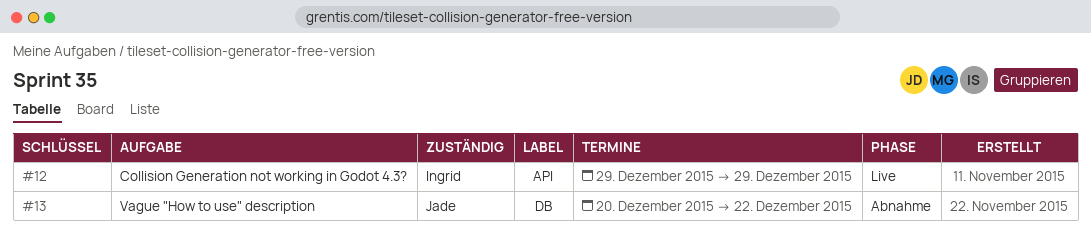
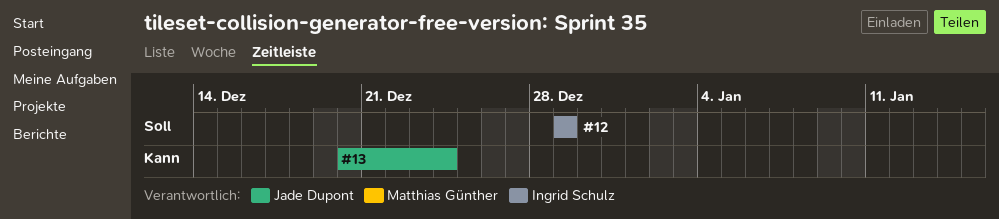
#13, due: Dec 22 -> Dec 24

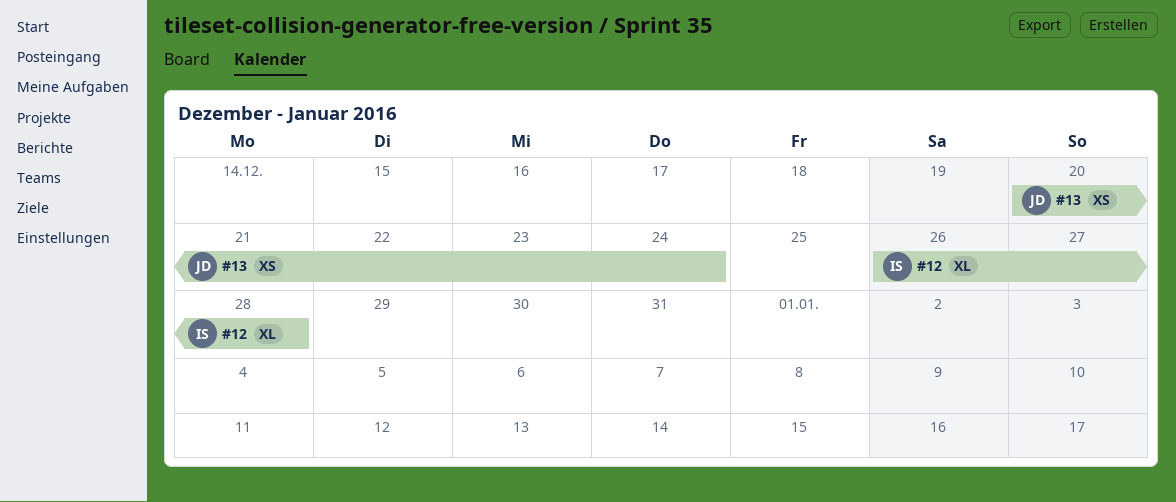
#12, start: Dec 29 -> Dec 26
#12, due: Dec 29 -> Dec 28

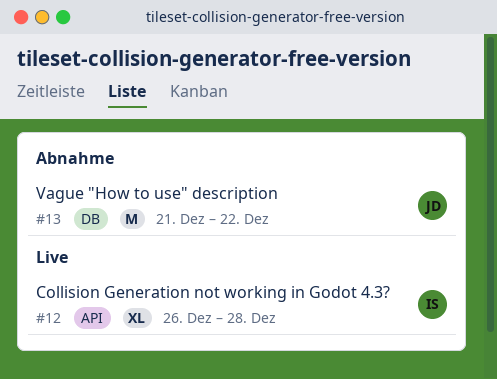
#13, estimate: XS -> M
#13, start: Dec 20 -> Dec 21
#13, due: Dec 24 -> Dec 22

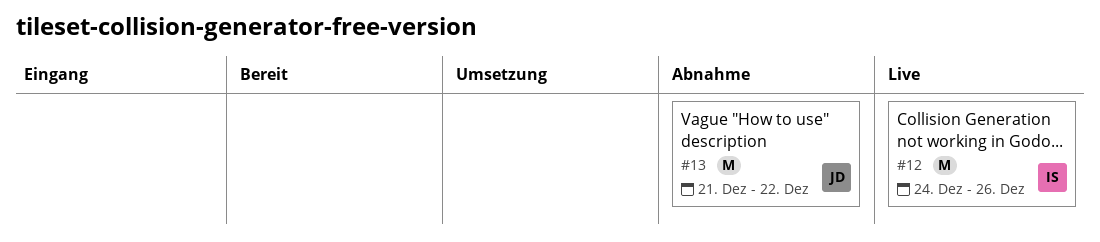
#12, estimate: XL -> M
#12, start: Dec 26 -> Dec 24
#12, due: Dec 28 -> Dec 26

